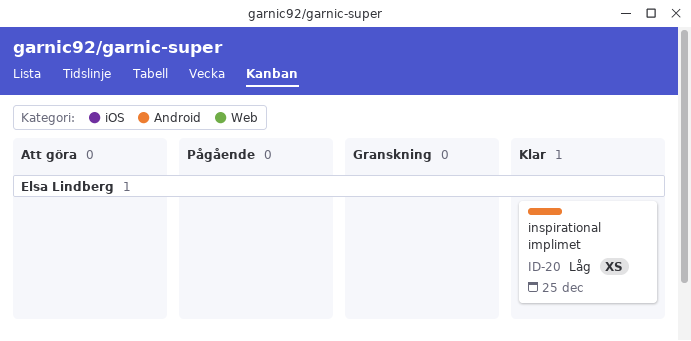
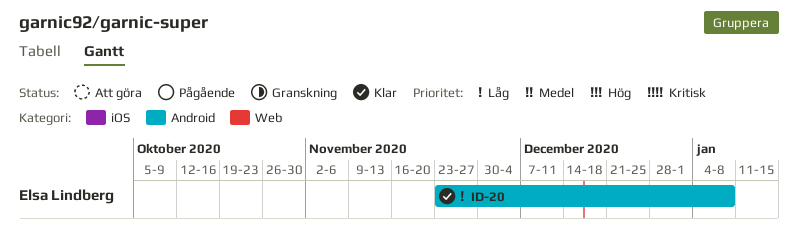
ID-20, due: Dec 25 -> Jan 8

